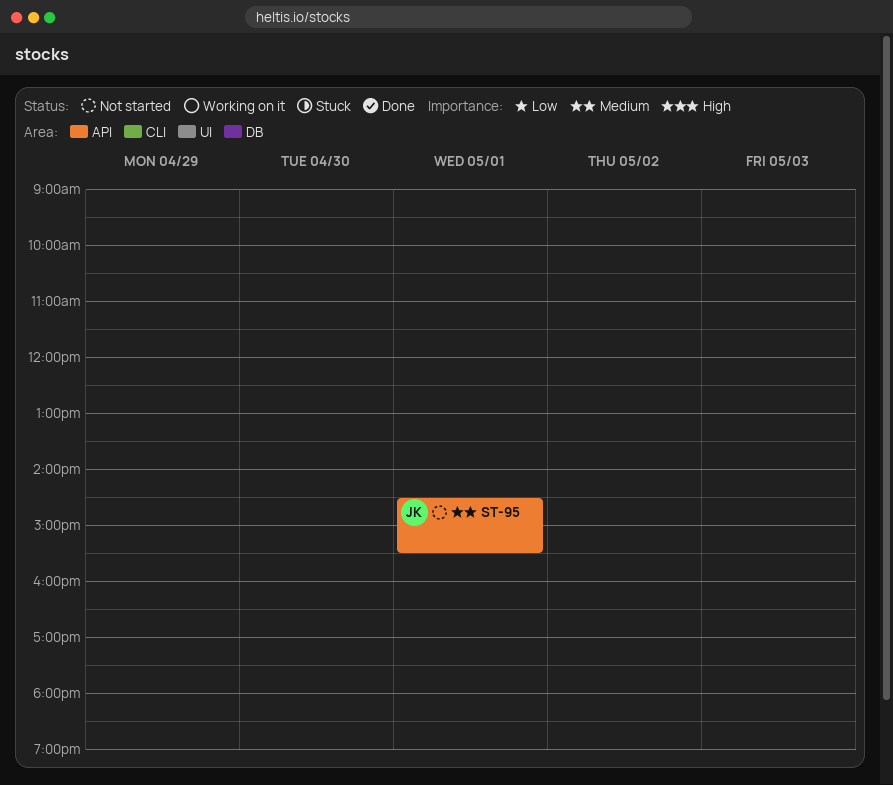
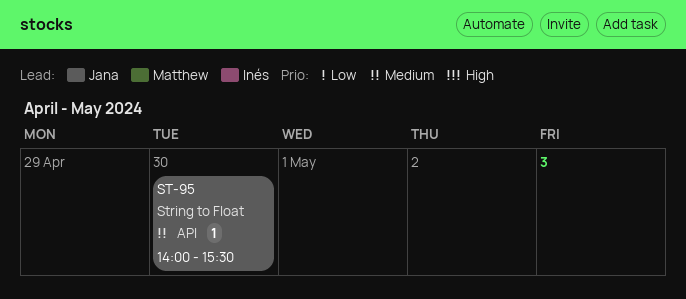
ST-95, day: May 1 -> Apr 30
ST-95, begins: 14:30 -> 14:00

